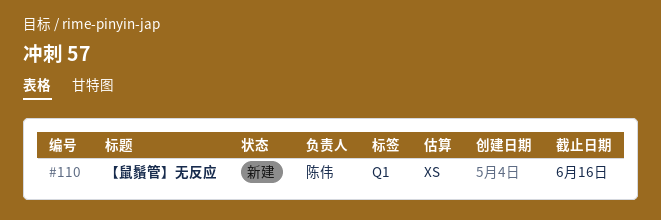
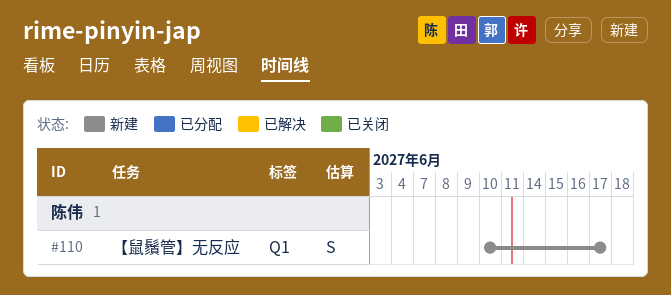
#110, estimate: XS -> S
#110, due: Jun 16 -> Jun 17

